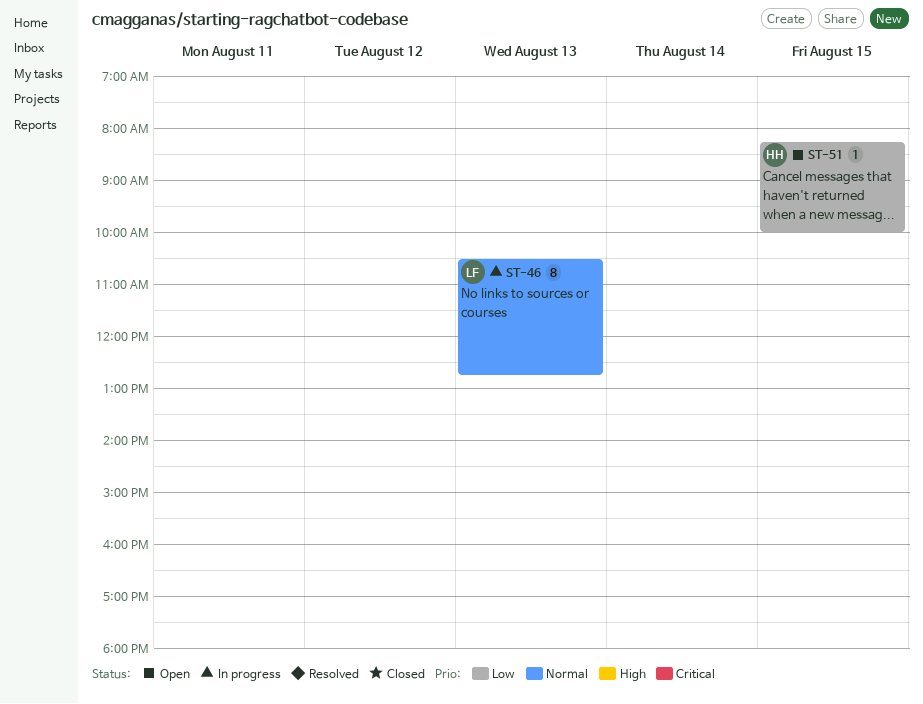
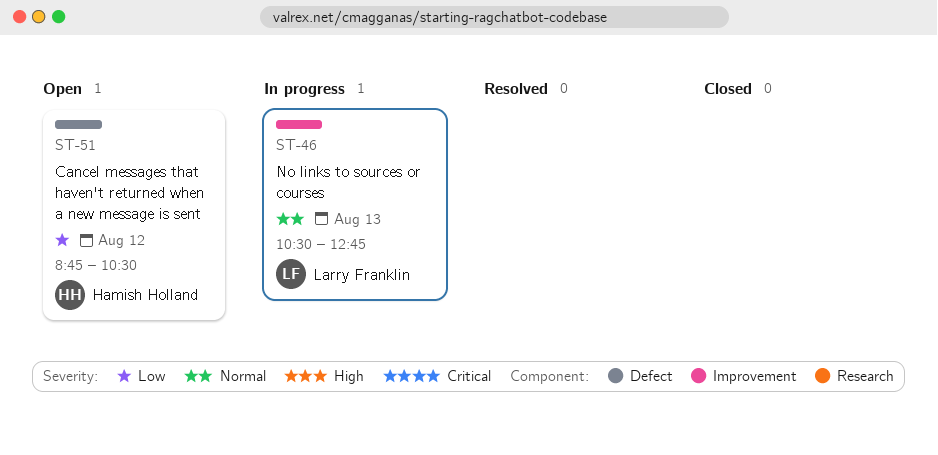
ST-51, day: Aug 15 -> Aug 12
ST-51, begins: 08:15 -> 08:45
ST-51, ends: 10:00 -> 10:30

